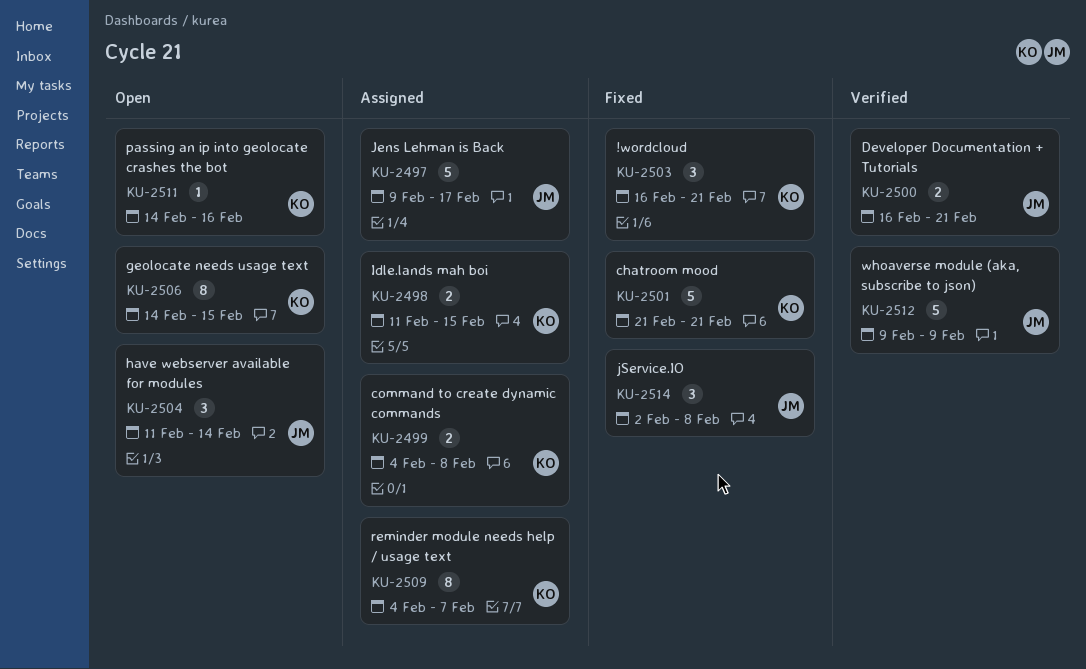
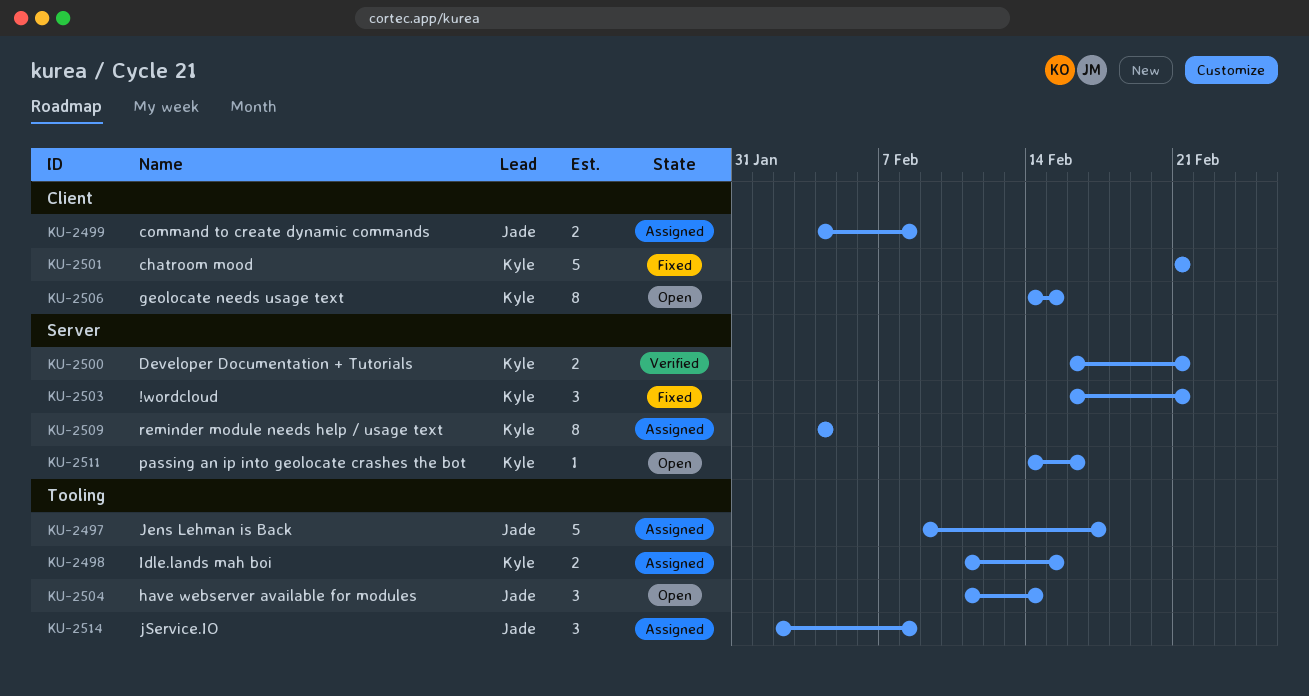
KU-2499, owner: Kyle -> Jade
KU-2500, owner: Jade -> Kyle
KU-2509, due: Feb 7 -> Feb 4
KU-2512: present -> none
KU-2514, status: Fixed -> Assigned

